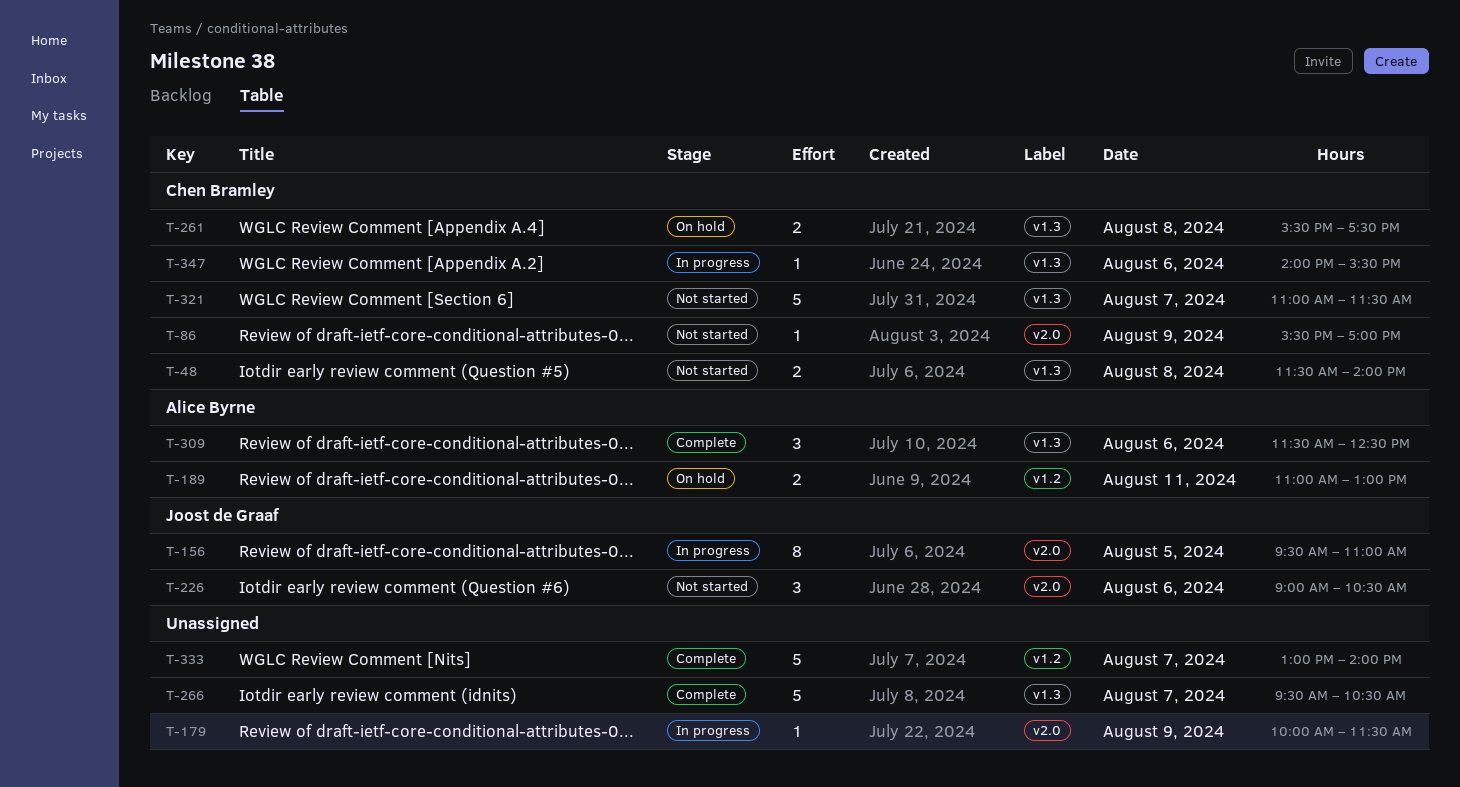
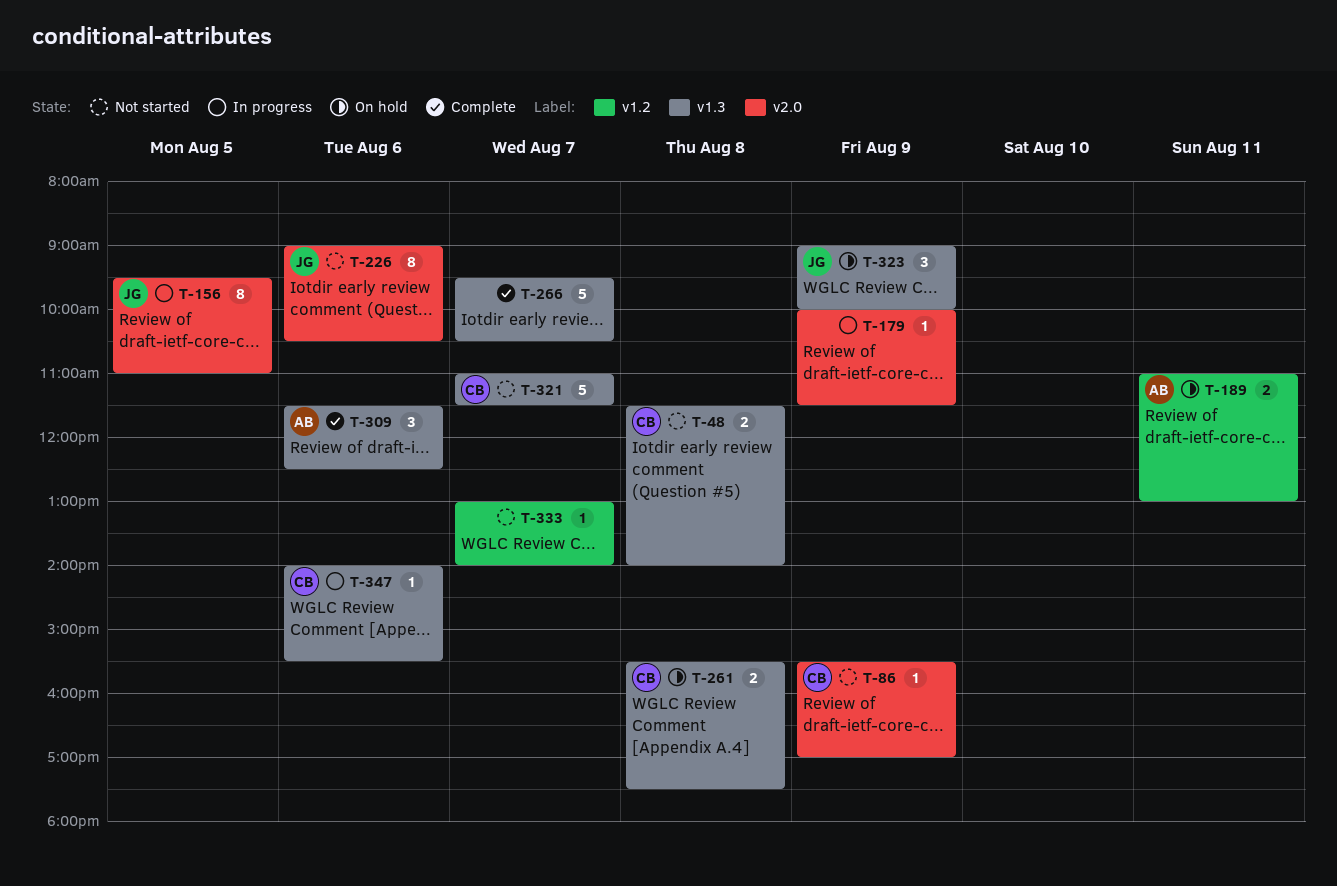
T-226, estimate: 3 -> 8
T-323: none -> present
T-333, status: Complete -> Not started
T-333, estimate: 5 -> 1

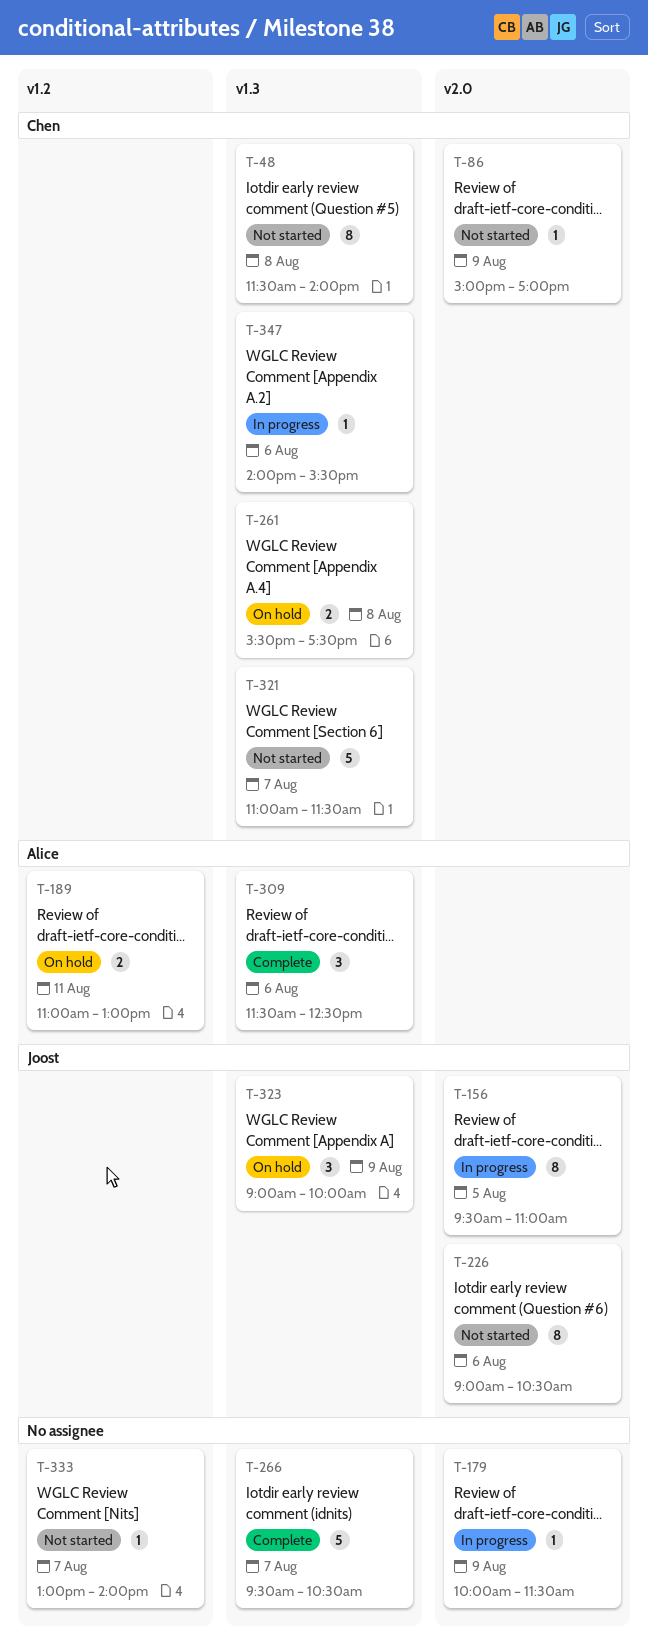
T-48, estimate: 2 -> 8
T-86, begins: 15:30 -> 15:00

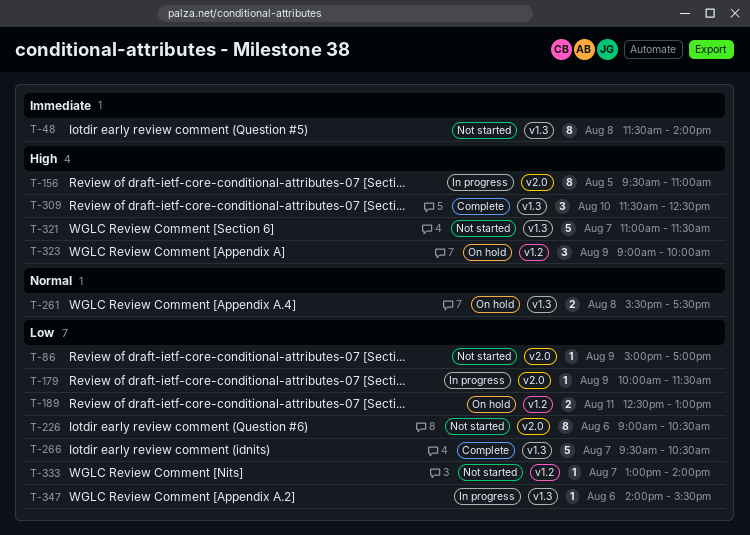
T-189, begins: 11:00 -> 12:30
T-309, day: Aug 6 -> Aug 10
T-323, label: v1.3 -> v1.2

